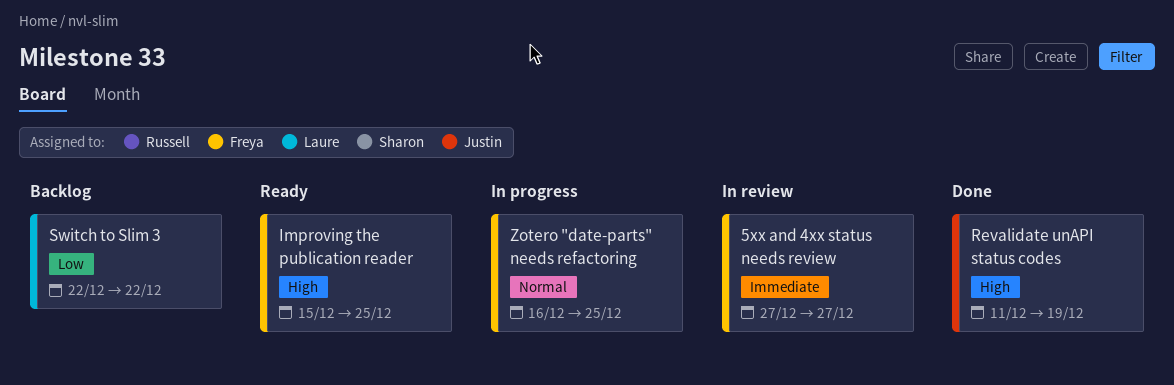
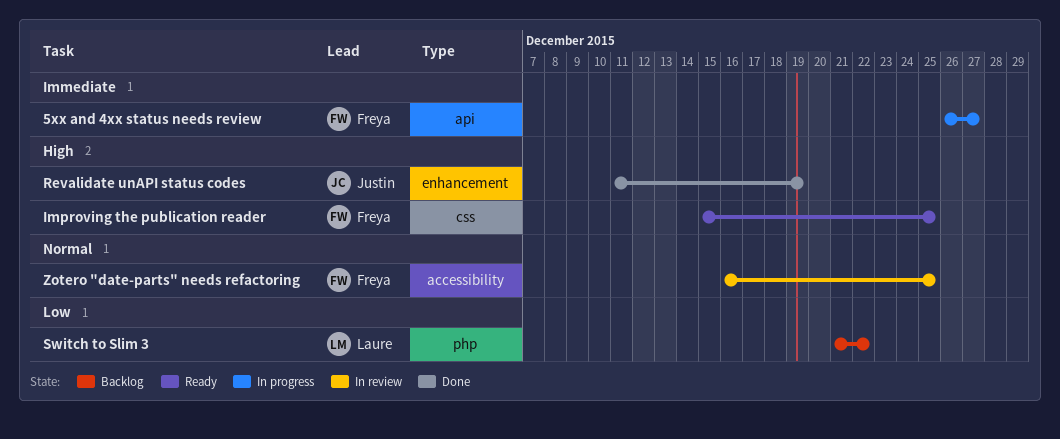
5xx and 4xx status needs review, status: In review -> In progress
5xx and 4xx status needs review, start: Dec 27 -> Dec 26
Switch to Slim 3, start: Dec 22 -> Dec 21
Zotero "date-parts" needs refactoring, status: In progress -> In review

